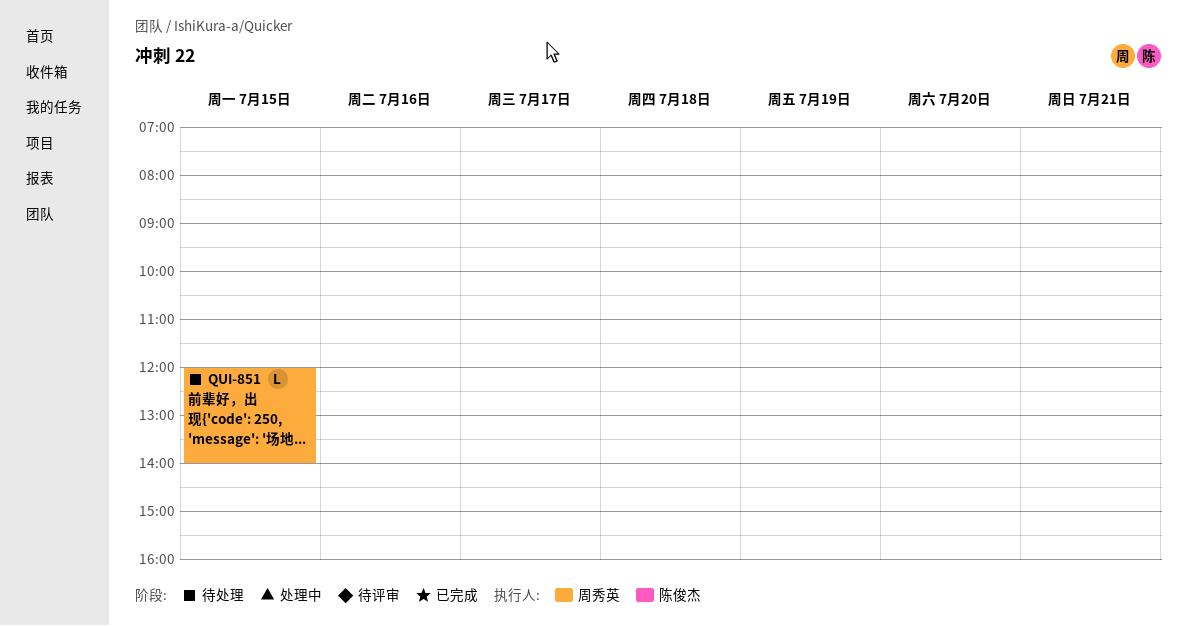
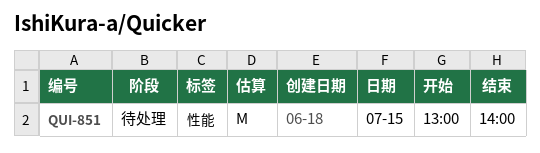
QUI-851, estimate: L -> M
QUI-851, begins: 12:00 -> 13:00

